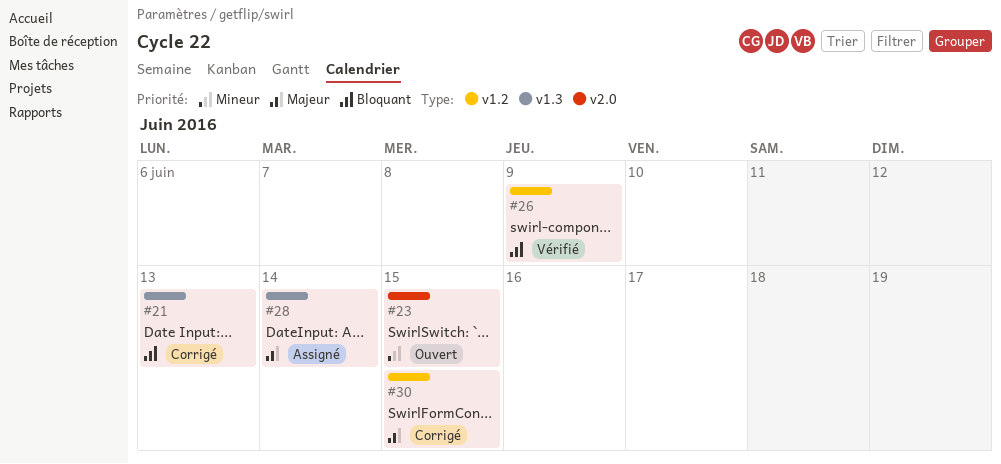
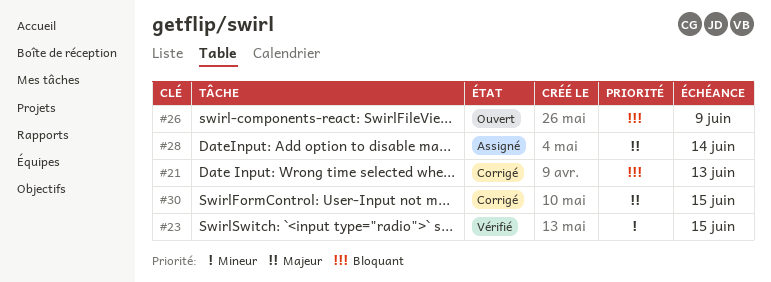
#23, status: Ouvert -> Vérifié
#26, status: Vérifié -> Ouvert

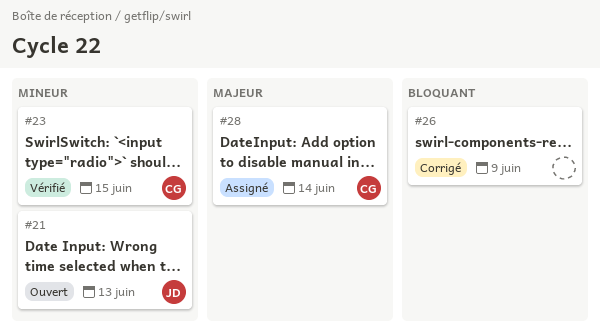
#21, status: Corrigé -> Ouvert
#21, priority: Bloquant -> Mineur
#26, status: Ouvert -> Corrigé
#30: present -> none

